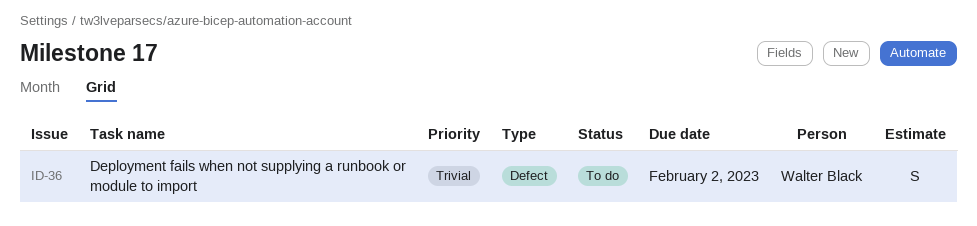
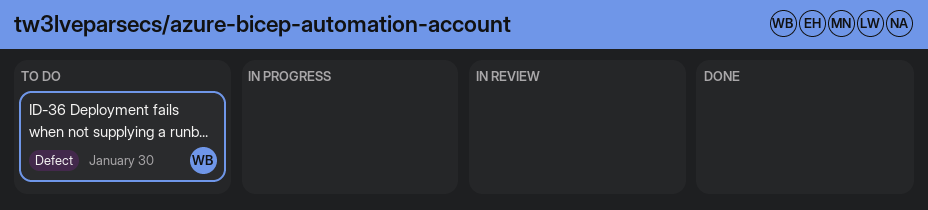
ID-36, due: Feb 2 -> Jan 30

